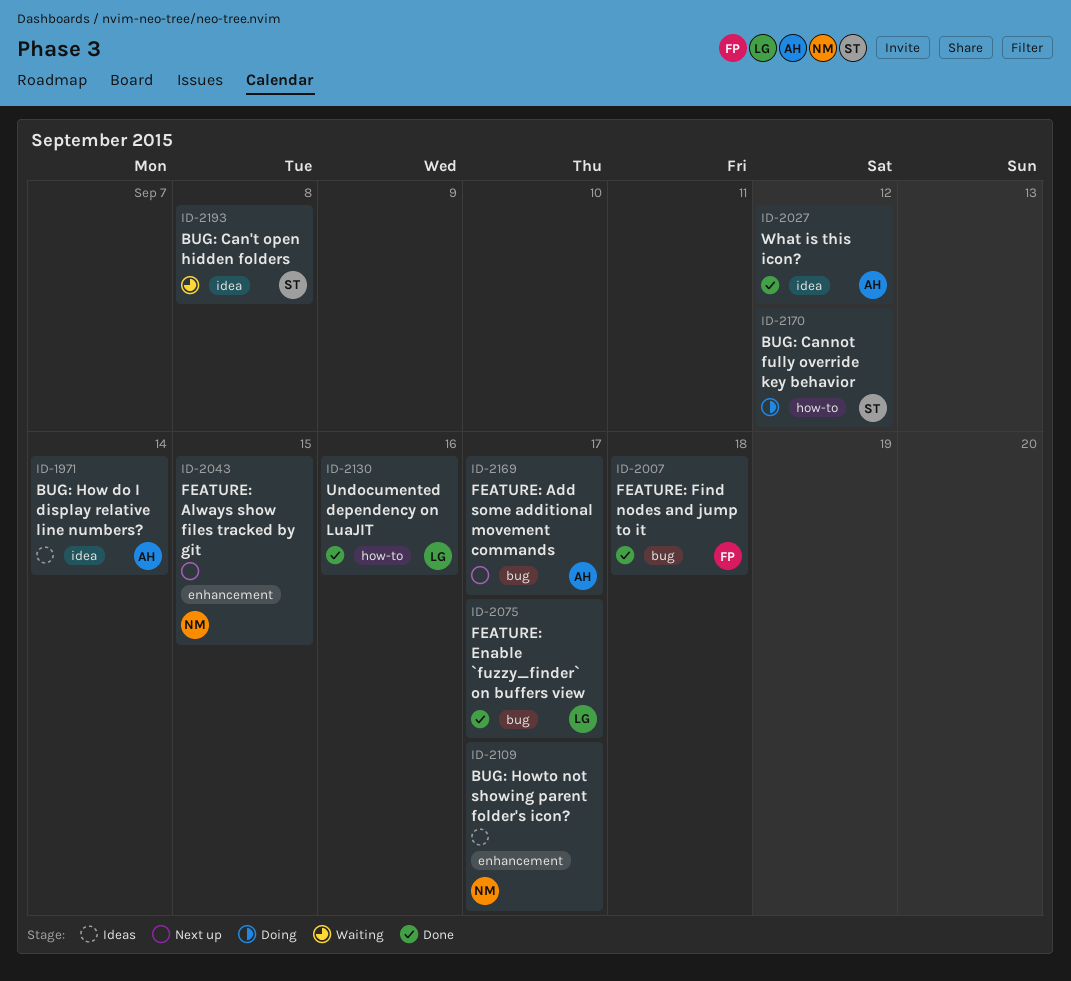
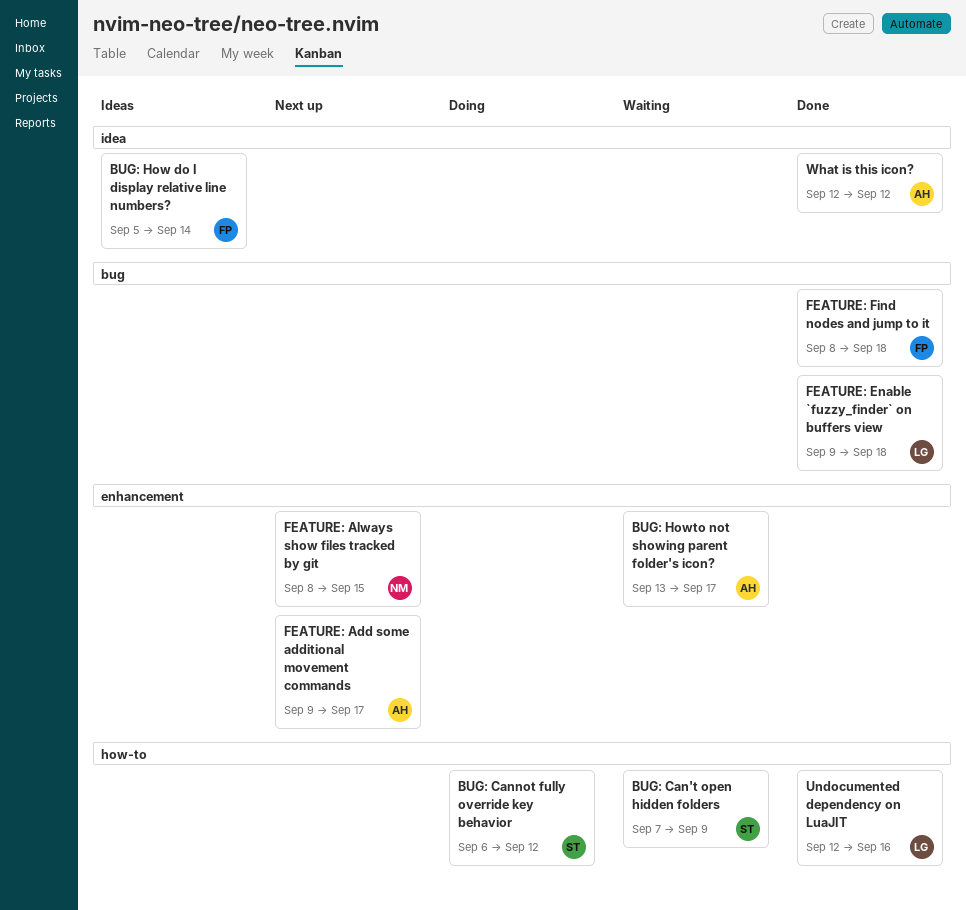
BUG: Can't open hidden folders, label: idea -> how-to
BUG: Can't open hidden folders, due: Sep 8 -> Sep 9
BUG: How do I display relative line numbers?, owner: AH -> FP
BUG: Howto not showing parent folder's icon?, status: Ideas -> Waiting
BUG: Howto not showing parent folder's icon?, owner: NM -> AH
FEATURE: Add some additional movement commands, label: bug -> enhancement
FEATURE: Enable `fuzzy_finder` on buffers view, due: Sep 17 -> Sep 18

